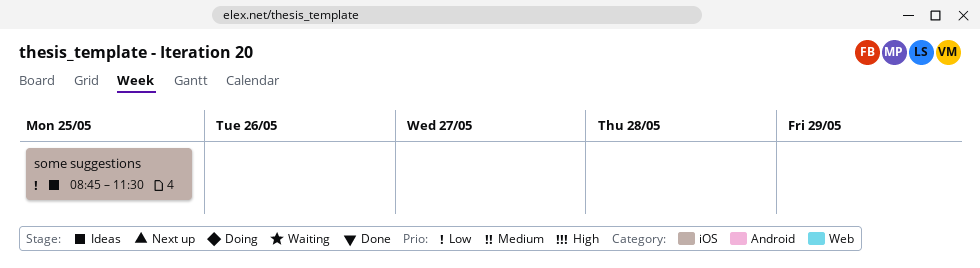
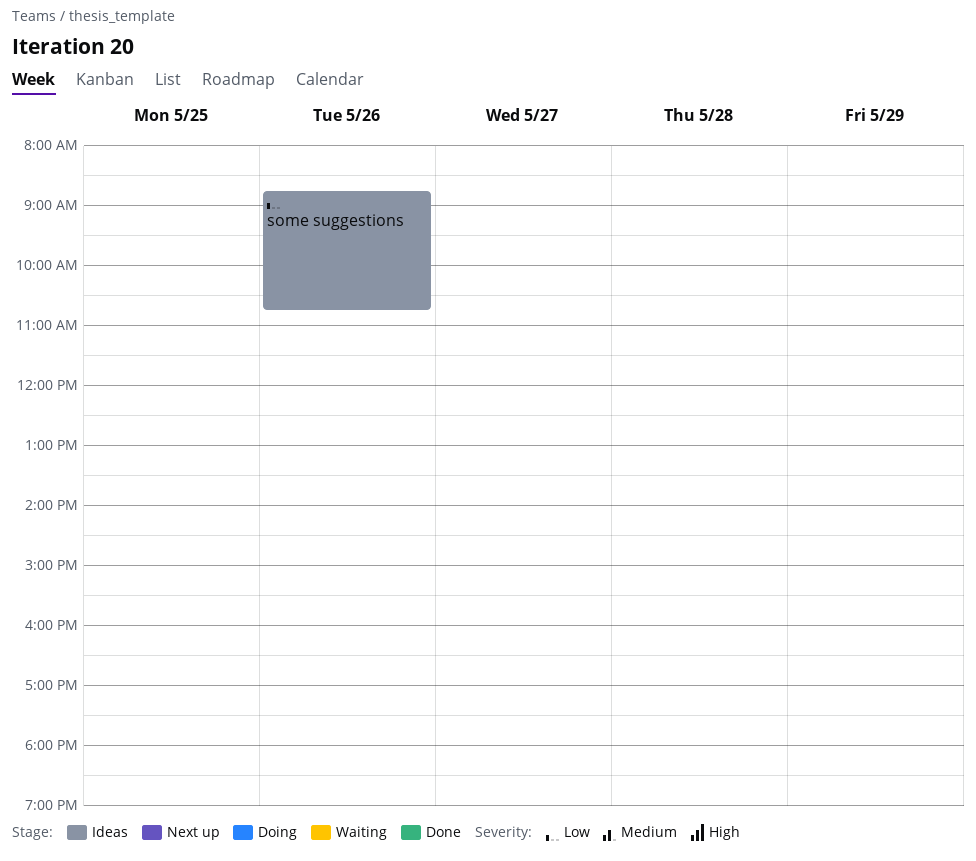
some suggestions, day: May 25 -> May 26
some suggestions, ends: 11:30 -> 10:45

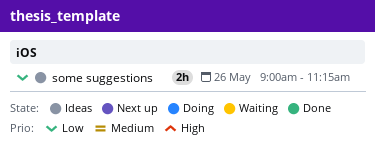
some suggestions, begins: 08:45 -> 09:00
some suggestions, ends: 10:45 -> 11:15

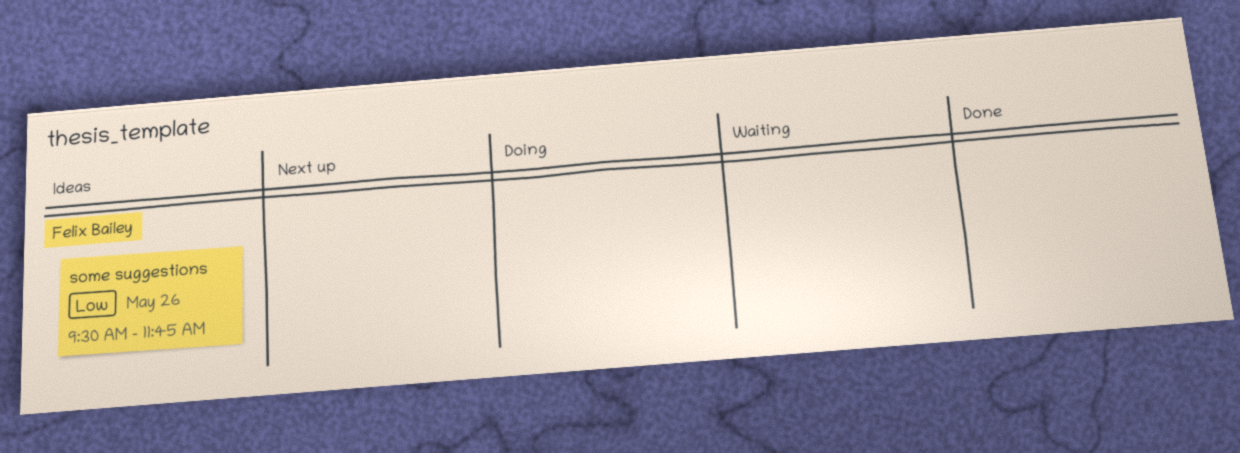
some suggestions, begins: 09:00 -> 09:30
some suggestions, ends: 11:15 -> 11:45

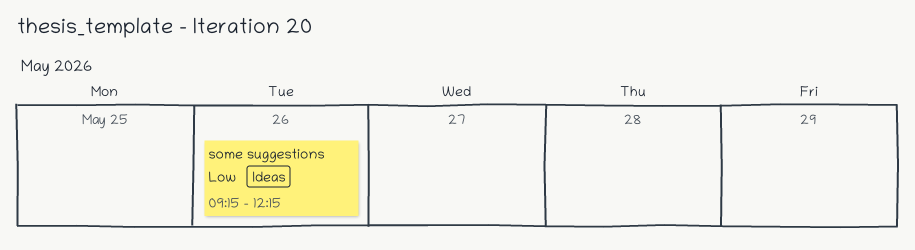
some suggestions, begins: 09:30 -> 09:15
some suggestions, ends: 11:45 -> 12:15

